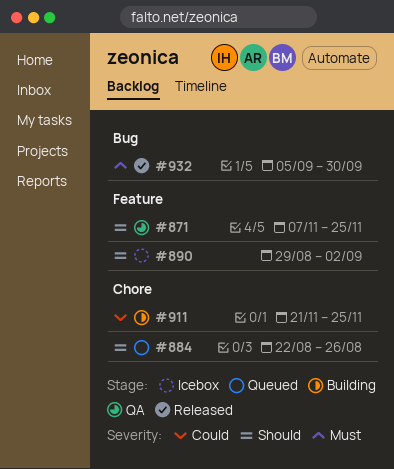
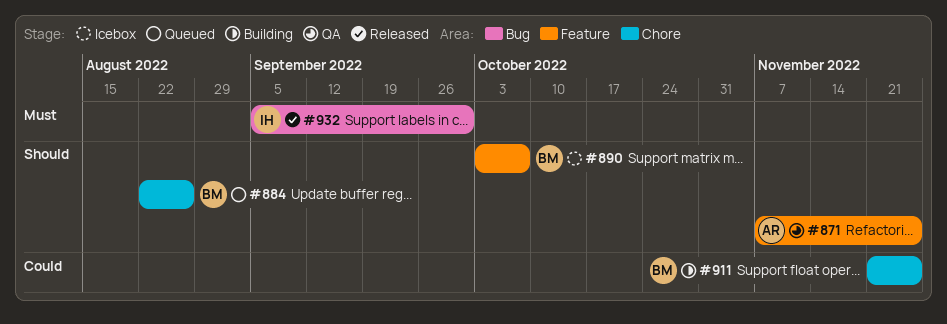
#890, start: Aug 29 -> Oct 3
#890, due: Sep 2 -> Oct 7

